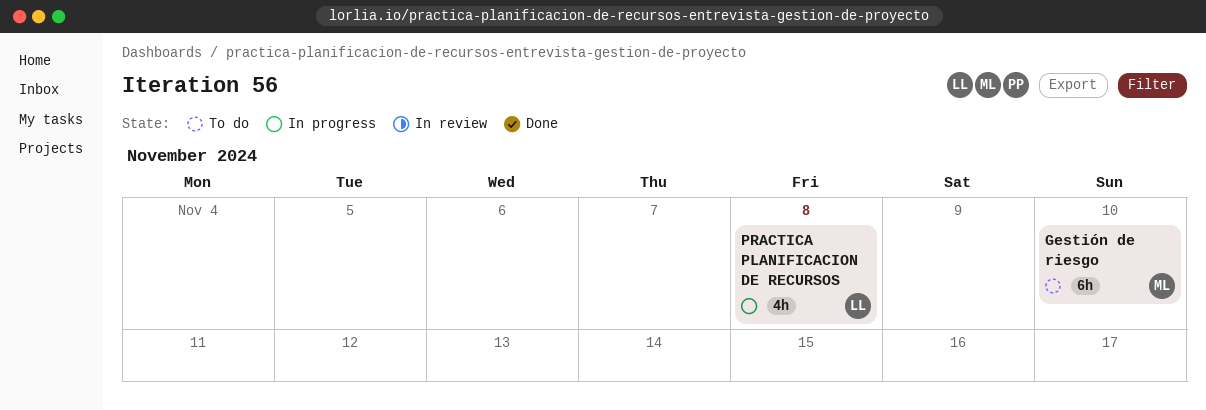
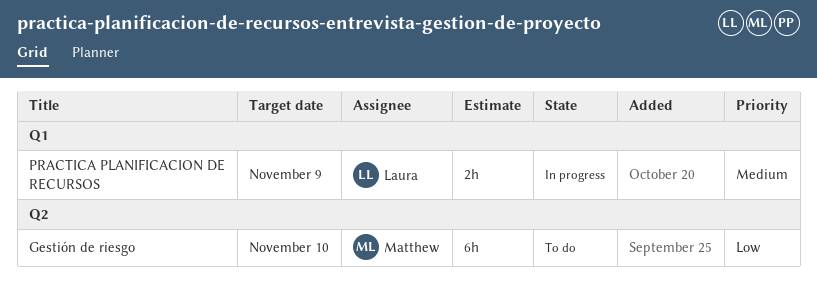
PRACTICA PLANIFICACION DE RECURSOS, estimate: 4h -> 2h
PRACTICA PLANIFICACION DE RECURSOS, due: Nov 8 -> Nov 9

